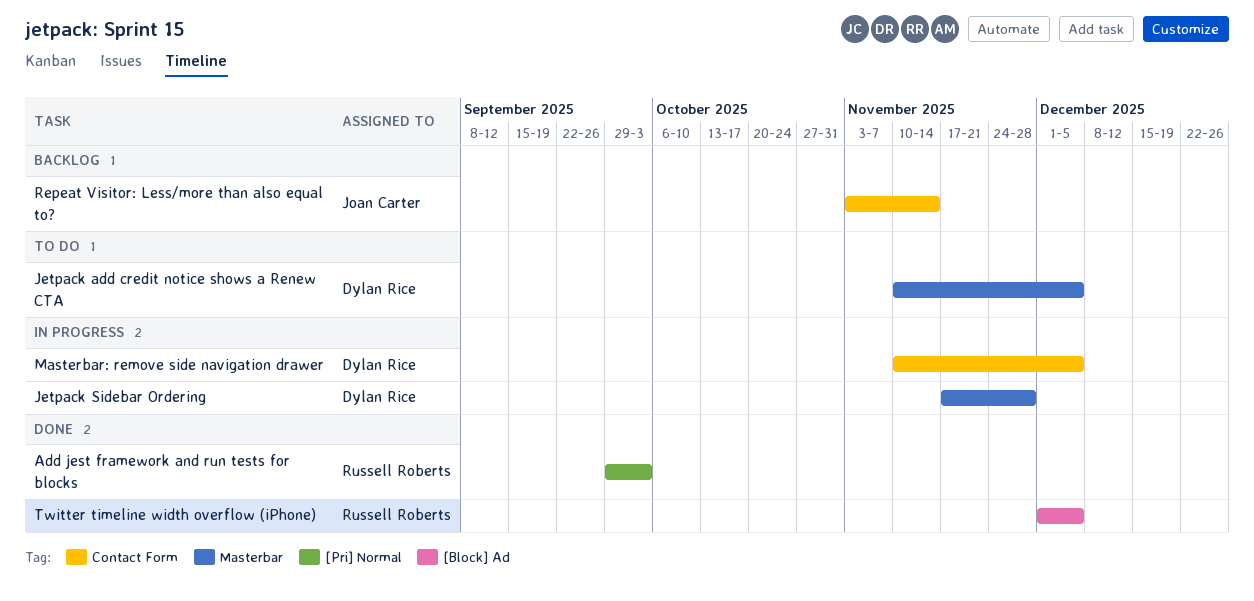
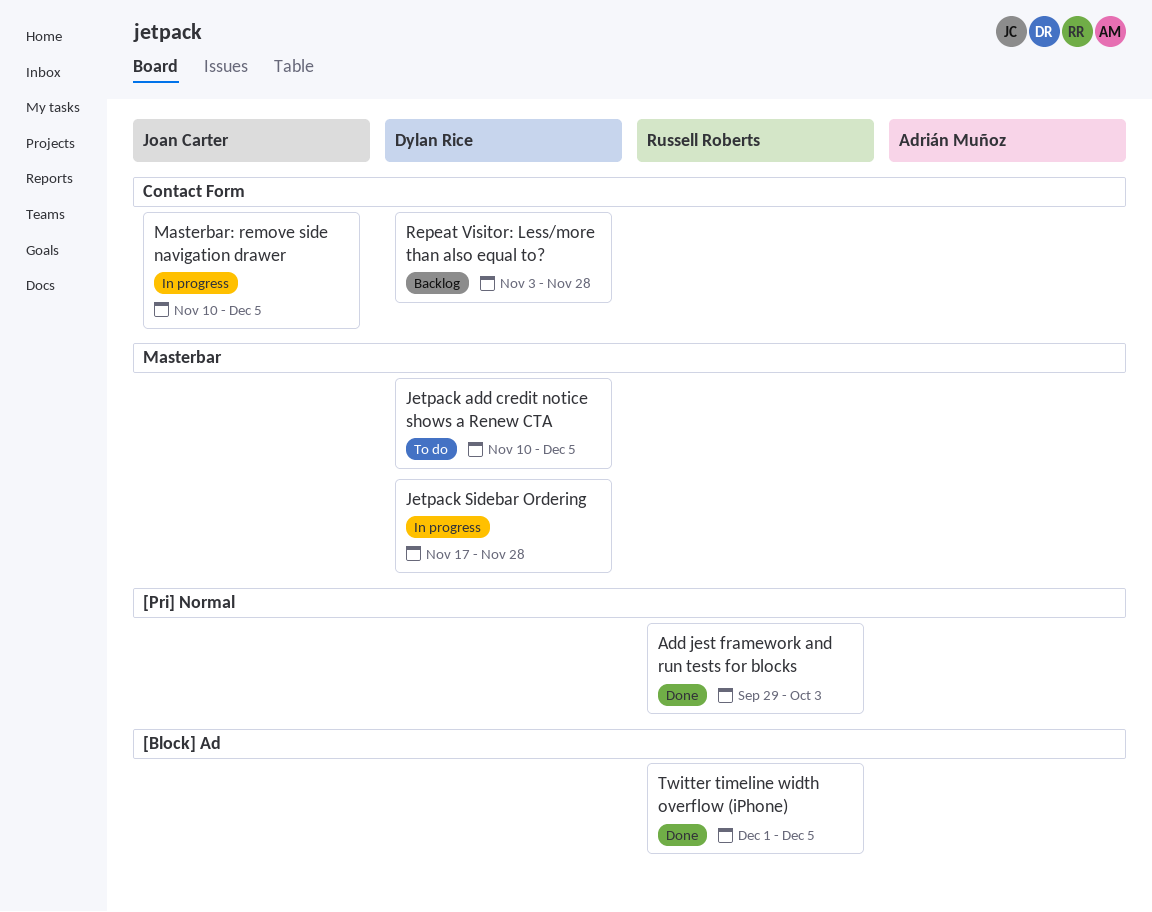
Masterbar: remove side navigation drawer, owner: Dylan Rice -> Joan Carter
Repeat Visitor: Less/more than also equal to?, owner: Joan Carter -> Dylan Rice
Repeat Visitor: Less/more than also equal to?, due: Nov 14 -> Nov 28

